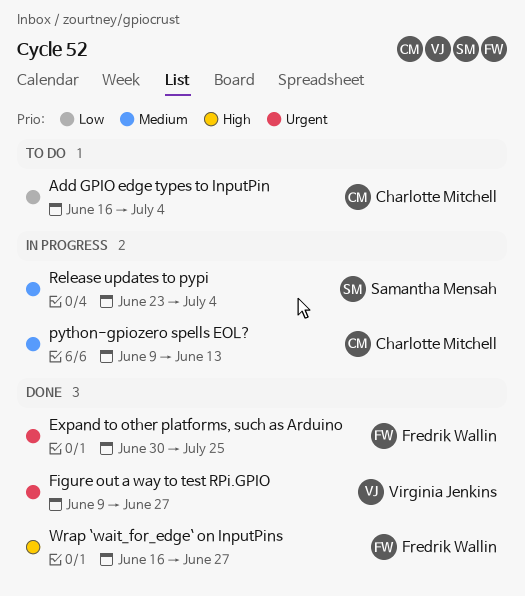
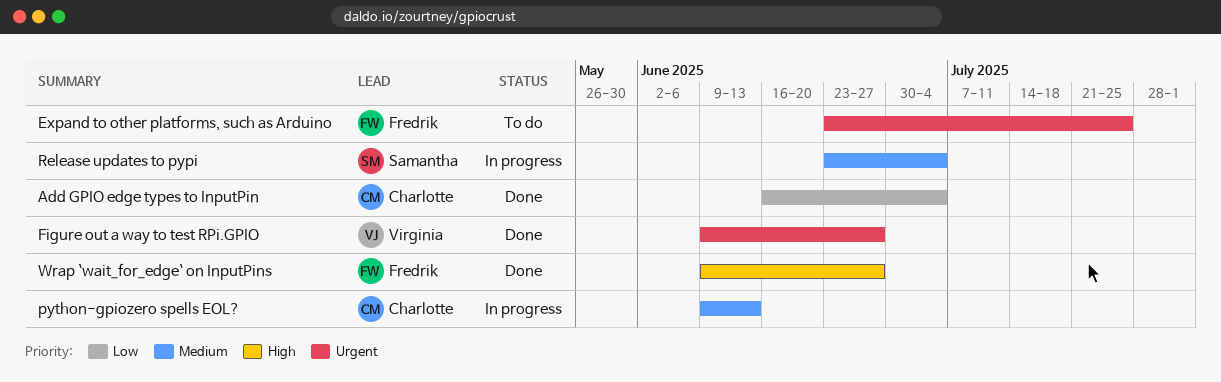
Add GPIO edge types to InputPin, status: To do -> Done
Expand to other platforms, such as Arduino, status: Done -> To do
Expand to other platforms, such as Arduino, start: Jun 30 -> Jun 23
Wrap `wait_for_edge` on InputPins, start: Jun 16 -> Jun 9

